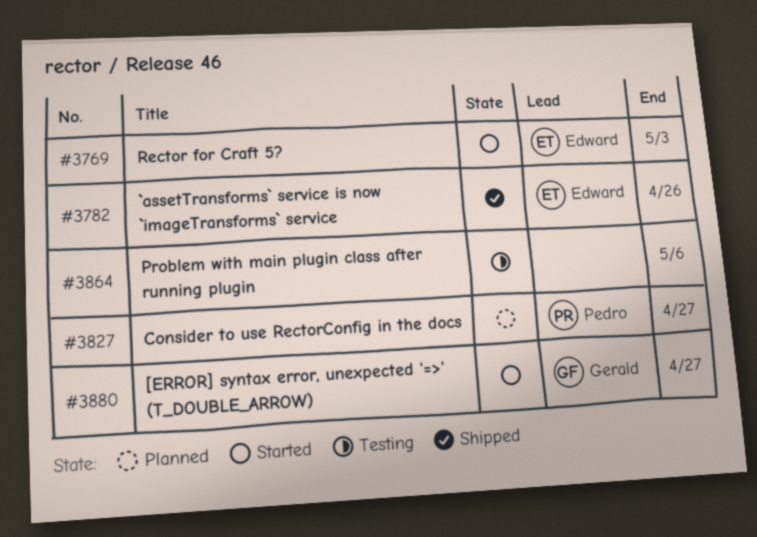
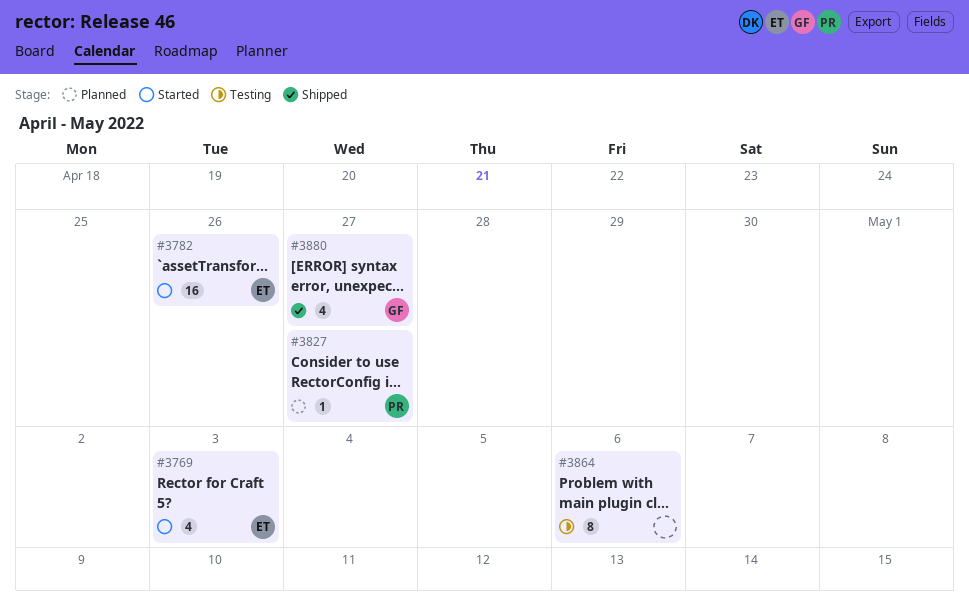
#3782, status: Shipped -> Started
#3880, status: Started -> Shipped

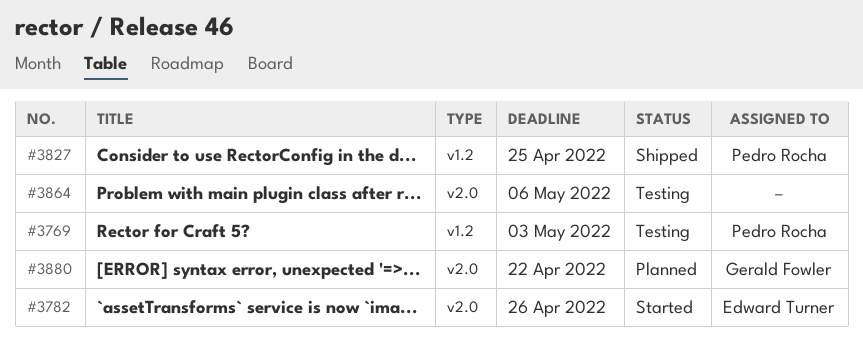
#3769, status: Started -> Testing
#3769, owner: Edward Turner -> Pedro Rocha
#3827, status: Planned -> Shipped
#3827, due: Apr 27 -> Apr 25
#3880, status: Shipped -> Planned
#3880, due: Apr 27 -> Apr 22

